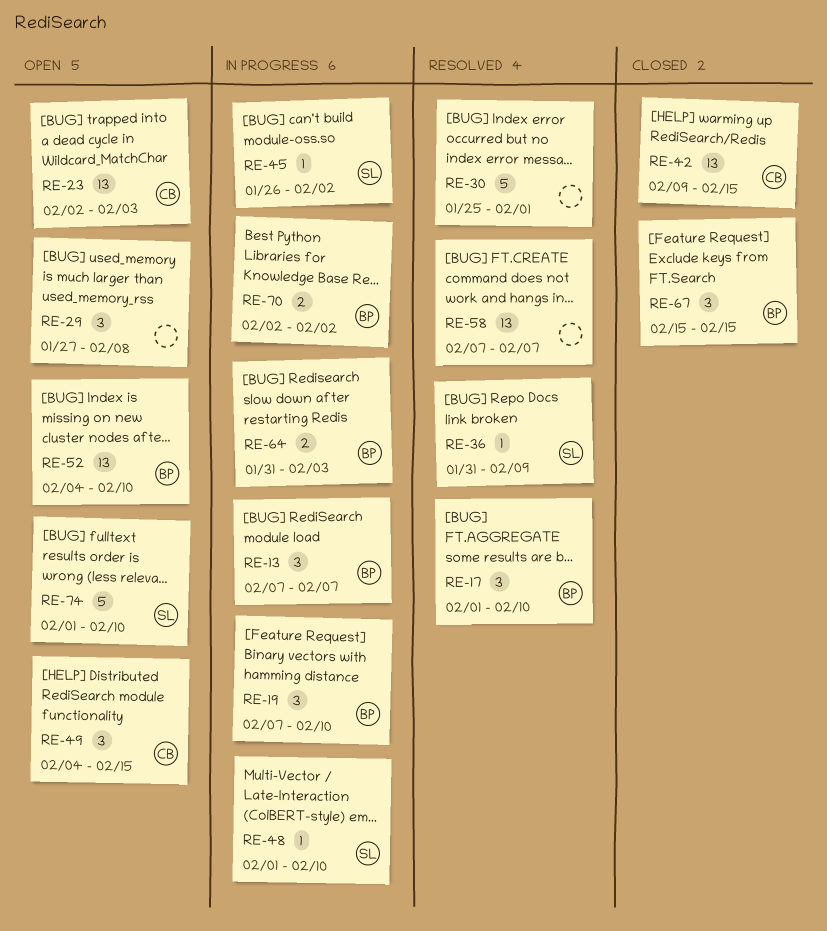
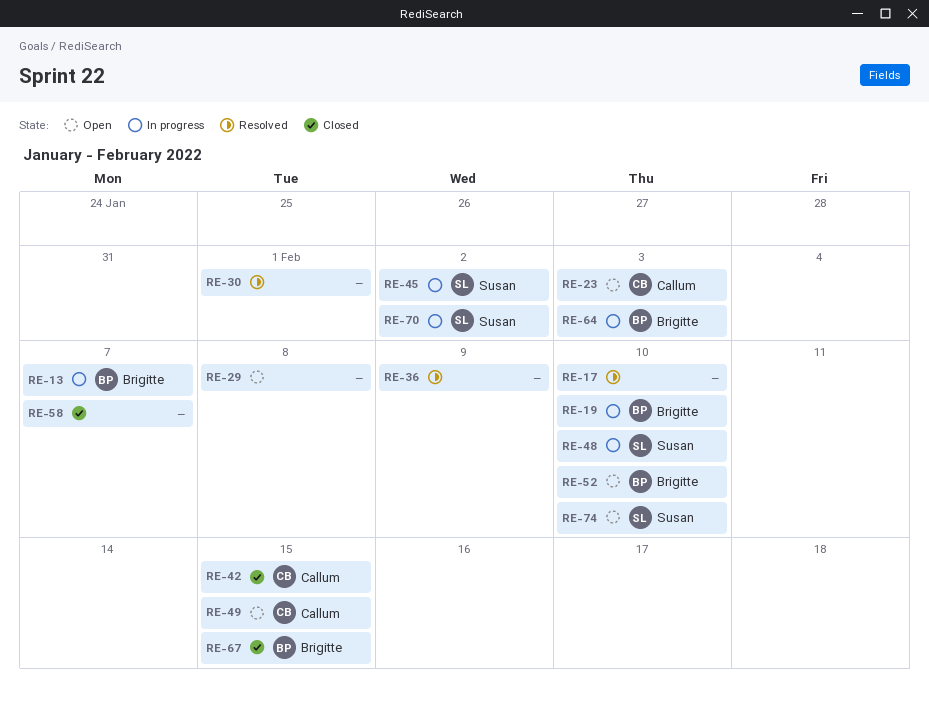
RE-17, owner: Brigitte -> none
RE-36, owner: Susan -> none
RE-58, status: Resolved -> Closed
RE-70, owner: Brigitte -> Susan

